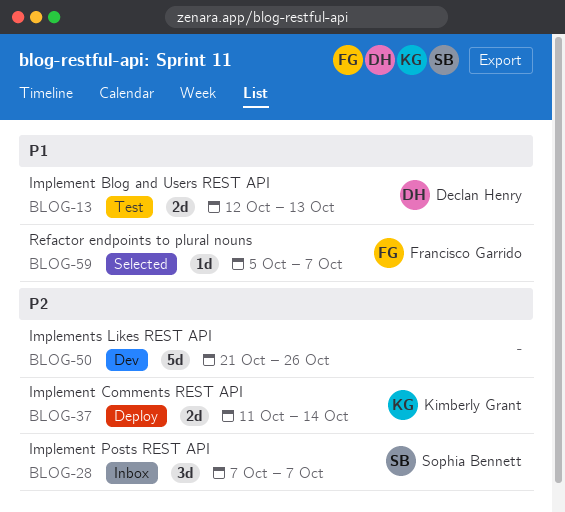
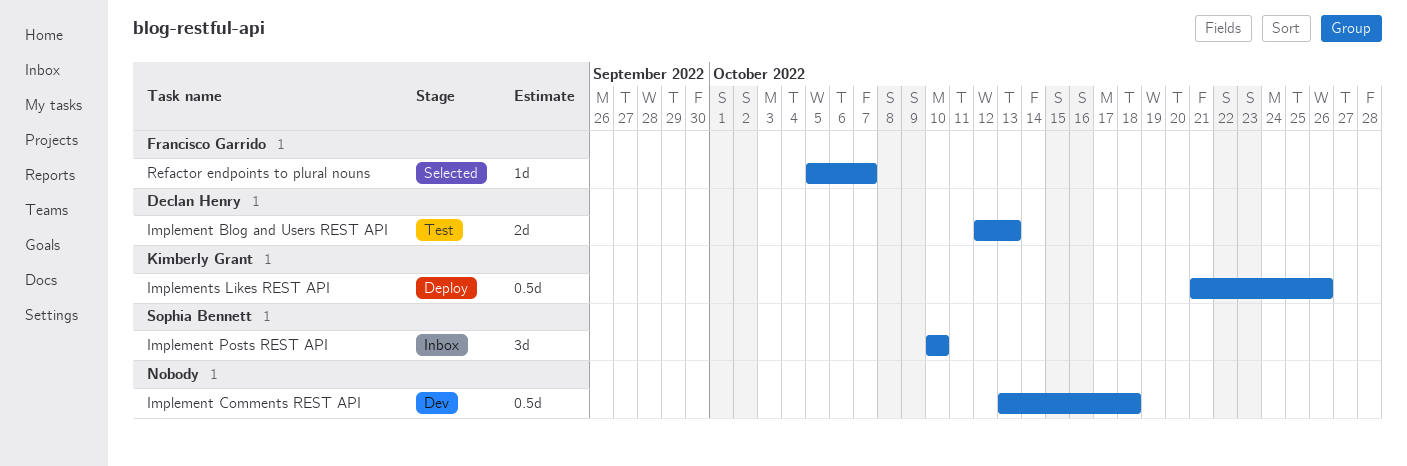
Implement Comments REST API, status: Deploy -> Dev
Implement Comments REST API, owner: Kimberly Grant -> none
Implement Comments REST API, estimate: 2d -> 0.5d
Implement Comments REST API, start: Oct 11 -> Oct 13
Implement Comments REST API, due: Oct 14 -> Oct 18
Implement Posts REST API, start: Oct 7 -> Oct 10
Implement Posts REST API, due: Oct 7 -> Oct 10
Implements Likes REST API, status: Dev -> Deploy
Implements Likes REST API, owner: none -> Kimberly Grant
Implements Likes REST API, estimate: 5d -> 0.5d

